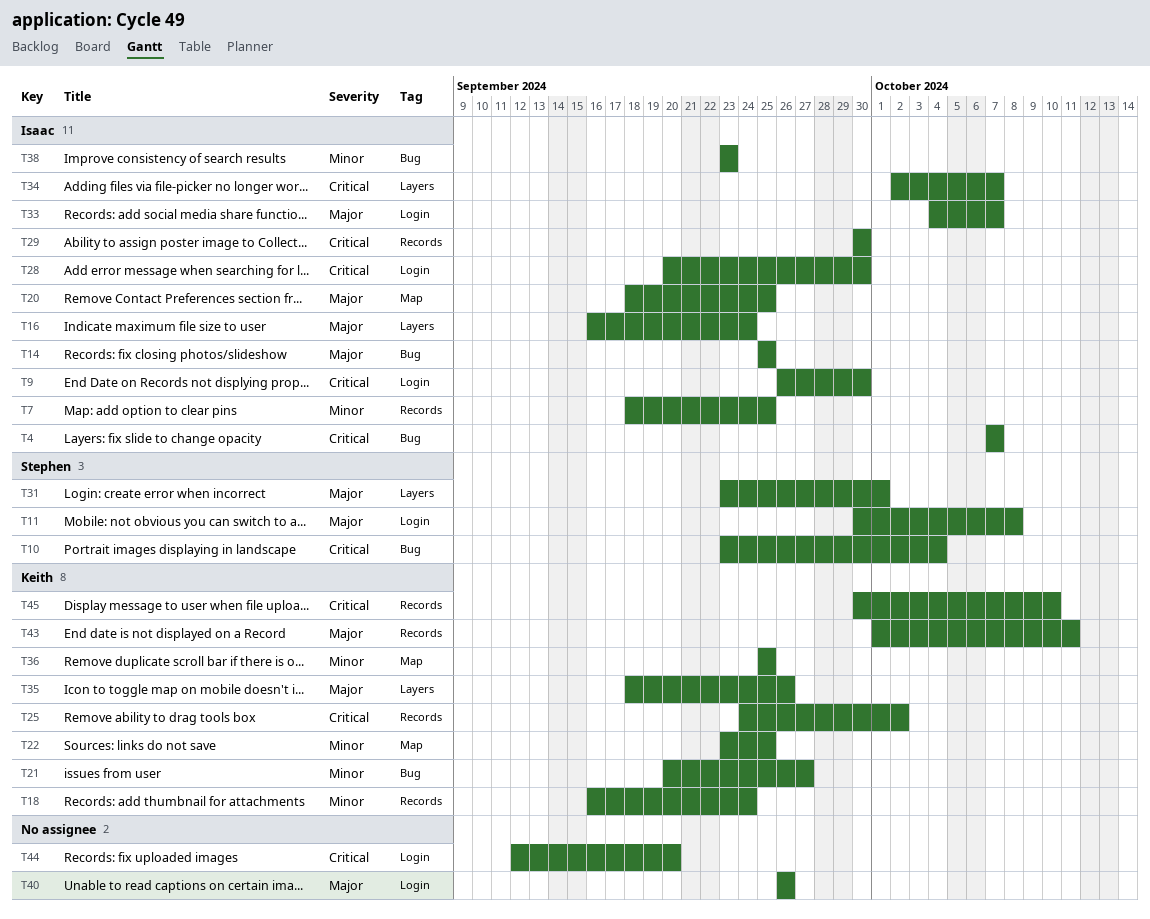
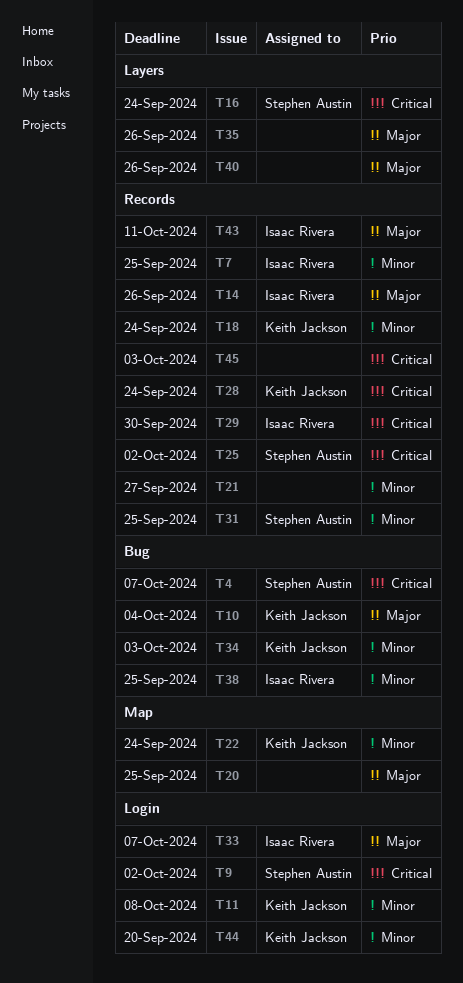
T4, owner: Isaac Rivera -> Stephen Austin
T9, owner: Isaac Rivera -> Stephen Austin
T9, due: Sep 30 -> Oct 2
T10, owner: Stephen Austin -> Keith Jackson
T10, priority: Critical -> Major
T11, owner: Stephen Austin -> Keith Jackson
T11, priority: Major -> Minor
T14, label: Bug -> Records
T14, due: Sep 25 -> Sep 26
T16, owner: Isaac Rivera -> Stephen Austin
T16, priority: Major -> Critical
T20, owner: Isaac Rivera -> none
T21, owner: Keith Jackson -> none
T21, label: Bug -> Records
T22, due: Sep 25 -> Sep 24
T25, owner: Keith Jackson -> Stephen Austin
T28, owner: Isaac Rivera -> Keith Jackson
T28, label: Login -> Records
T28, due: Sep 30 -> Sep 24
T31, priority: Major -> Minor
T31, label: Layers -> Records
T31, due: Oct 1 -> Sep 25
T34, owner: Isaac Rivera -> Keith Jackson
T34, priority: Critical -> Minor
T34, label: Layers -> Bug
T34, due: Oct 7 -> Oct 3
T35, owner: Keith Jackson -> none
T36: present -> none
T38, due: Sep 23 -> Sep 25
T40, label: Login -> Layers
T43, owner: Keith Jackson -> Isaac Rivera
T44, owner: none -> Keith Jackson
T44, priority: Critical -> Minor
T45, owner: Keith Jackson -> none
T45, due: Oct 10 -> Oct 3

